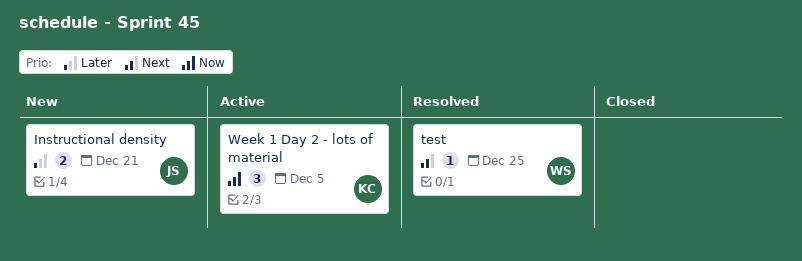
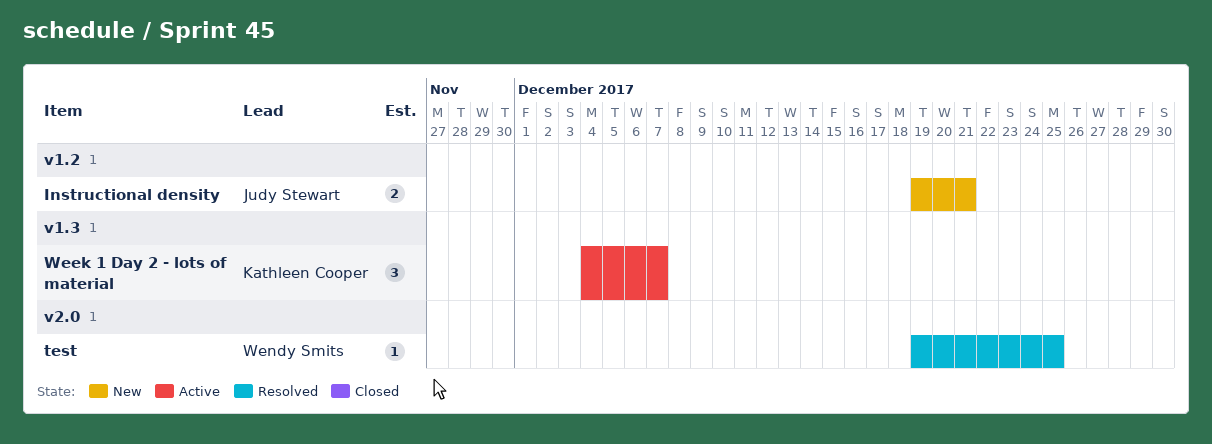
Week 1 Day 2 - lots of material, due: Dec 5 -> Dec 7

